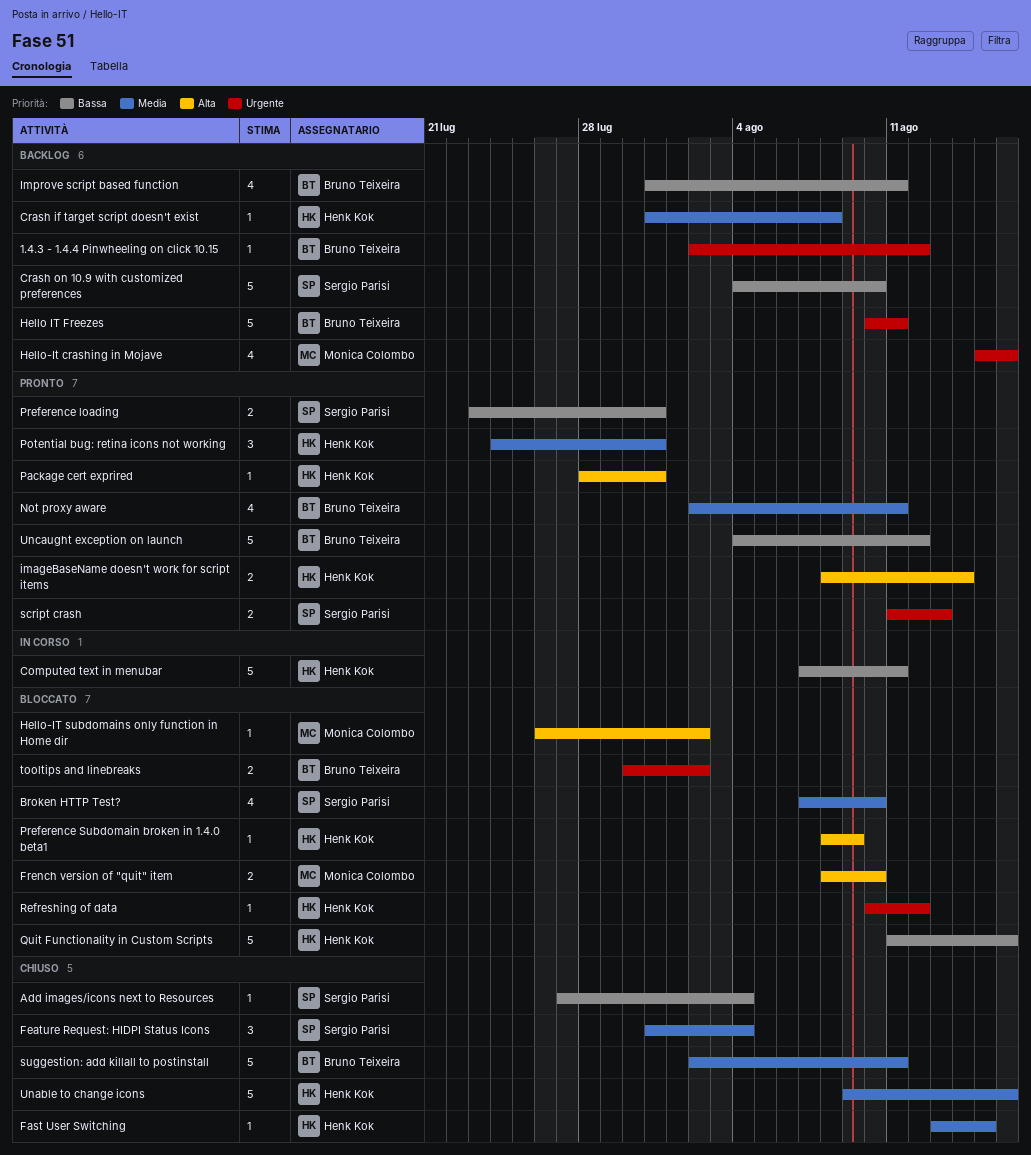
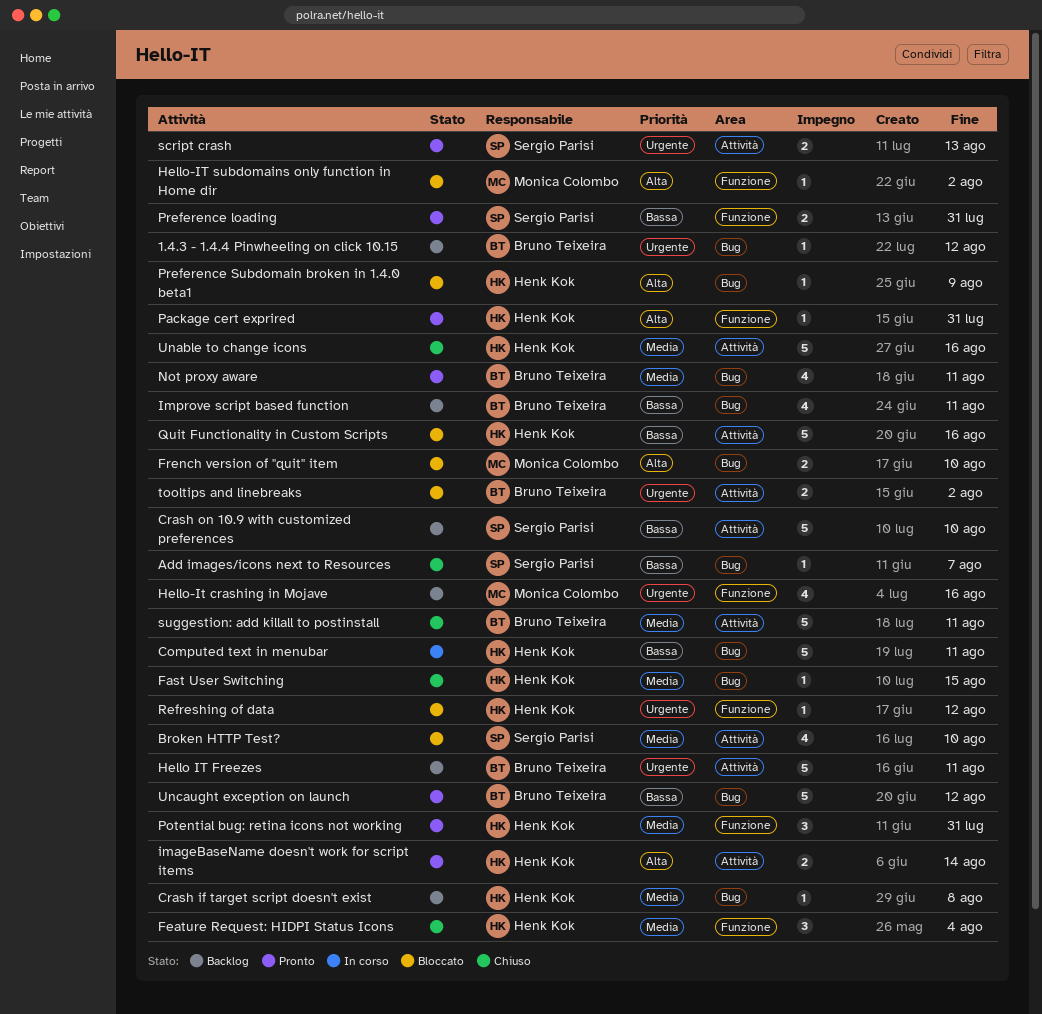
Add images/icons next to Resources, due: Aug 4 -> Aug 7
Feature Request: HIDPI Status Icons, owner: Sergio Parisi -> Henk Kok

